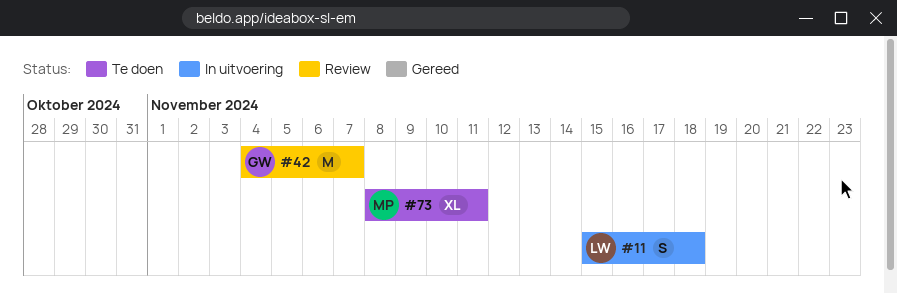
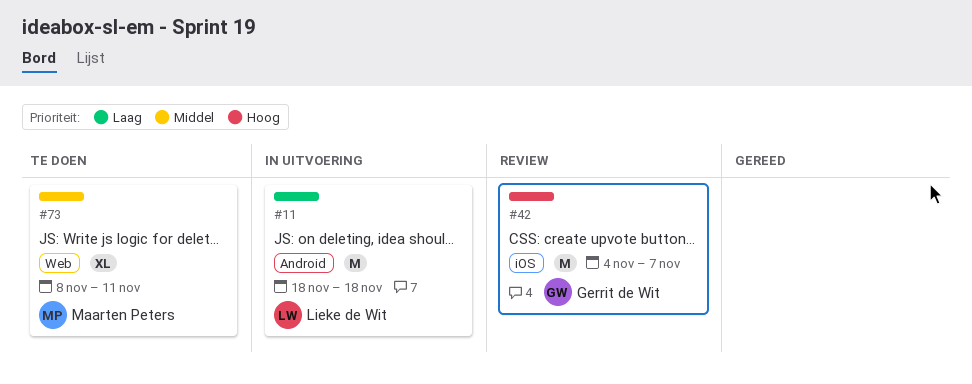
#11, estimate: S -> M
#11, start: Nov 15 -> Nov 18

